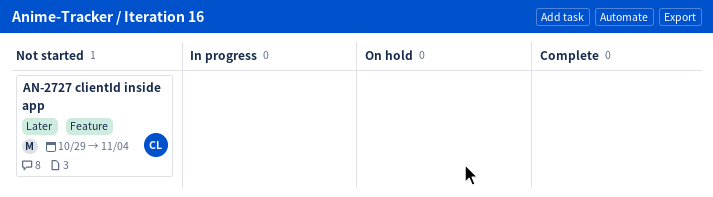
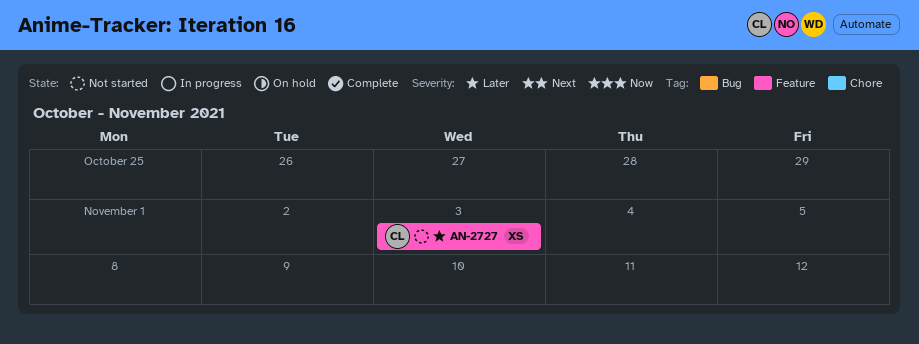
AN-2727, estimate: M -> XS
AN-2727, start: Oct 29 -> Nov 3
AN-2727, due: Nov 4 -> Nov 3

